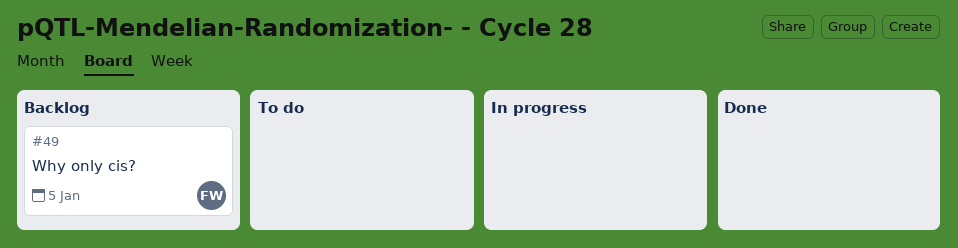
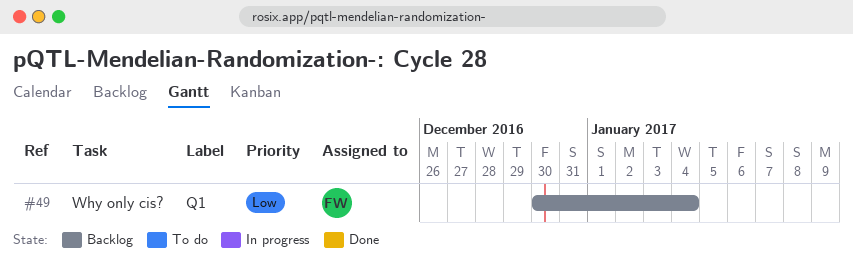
#49, due: Jan 5 -> Jan 4

